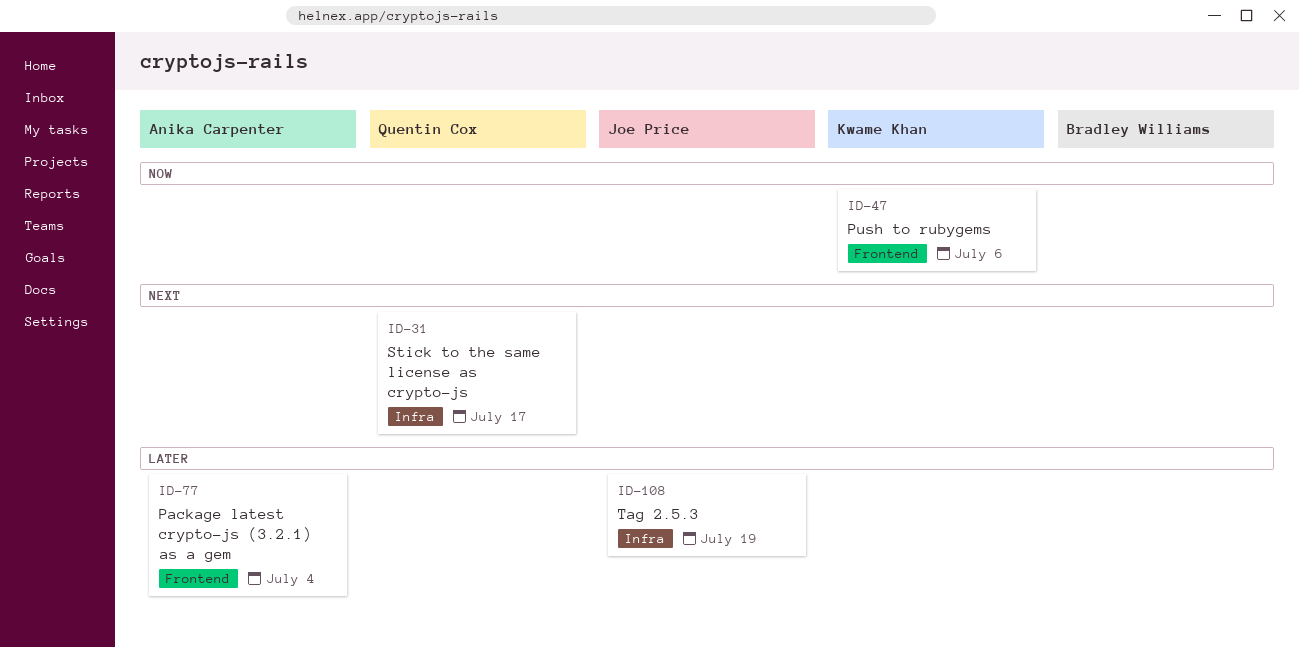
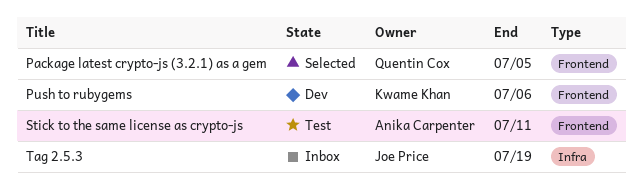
Package latest crypto-js (3.2.1) as a gem, owner: Anika Carpenter -> Quentin Cox
Package latest crypto-js (3.2.1) as a gem, due: Jul 4 -> Jul 5
Stick to the same license as crypto-js, owner: Quentin Cox -> Anika Carpenter
Stick to the same license as crypto-js, label: Infra -> Frontend
Stick to the same license as crypto-js, due: Jul 17 -> Jul 11

